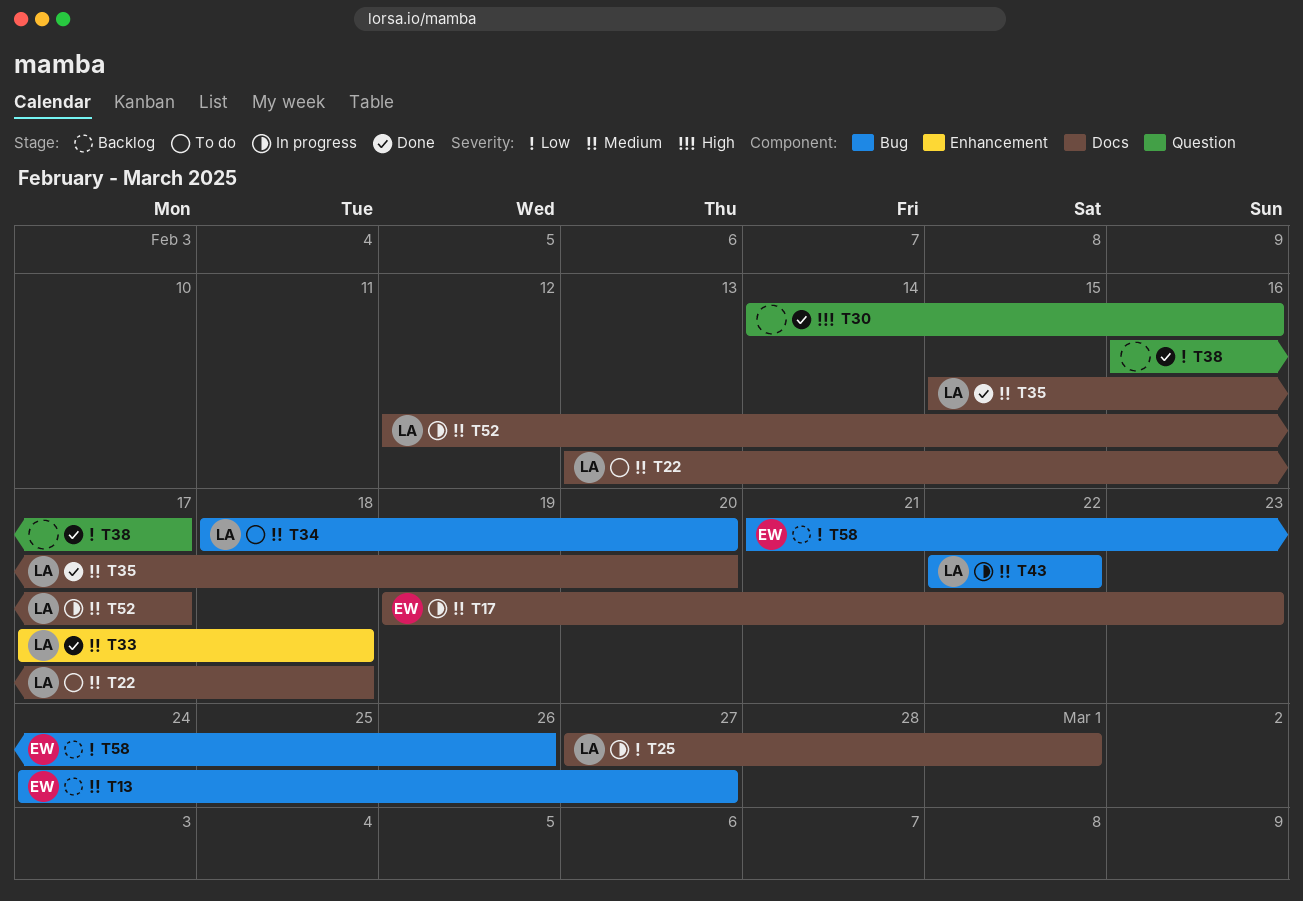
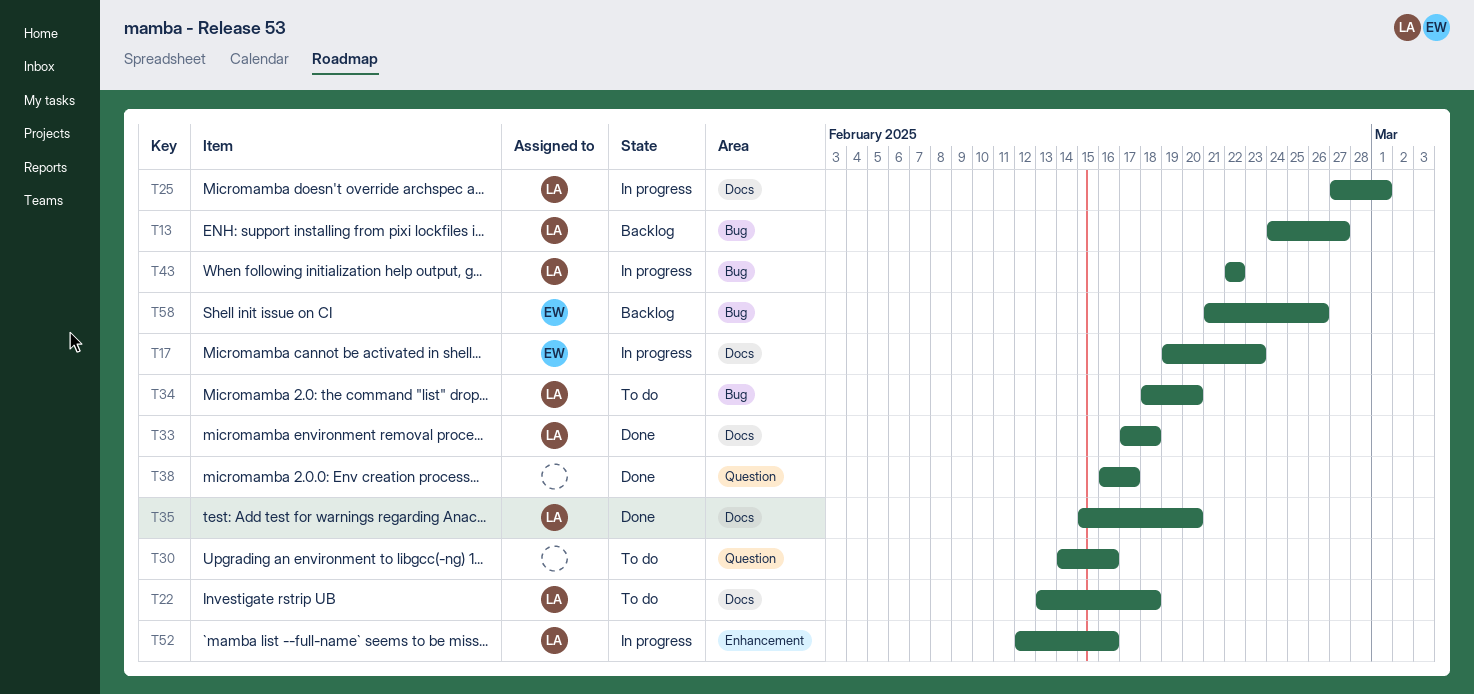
T13, owner: EW -> LA
T30, status: Done -> To do
T33, label: Enhancement -> Docs
T52, label: Docs -> Enhancement
T52, due: Feb 17 -> Feb 16

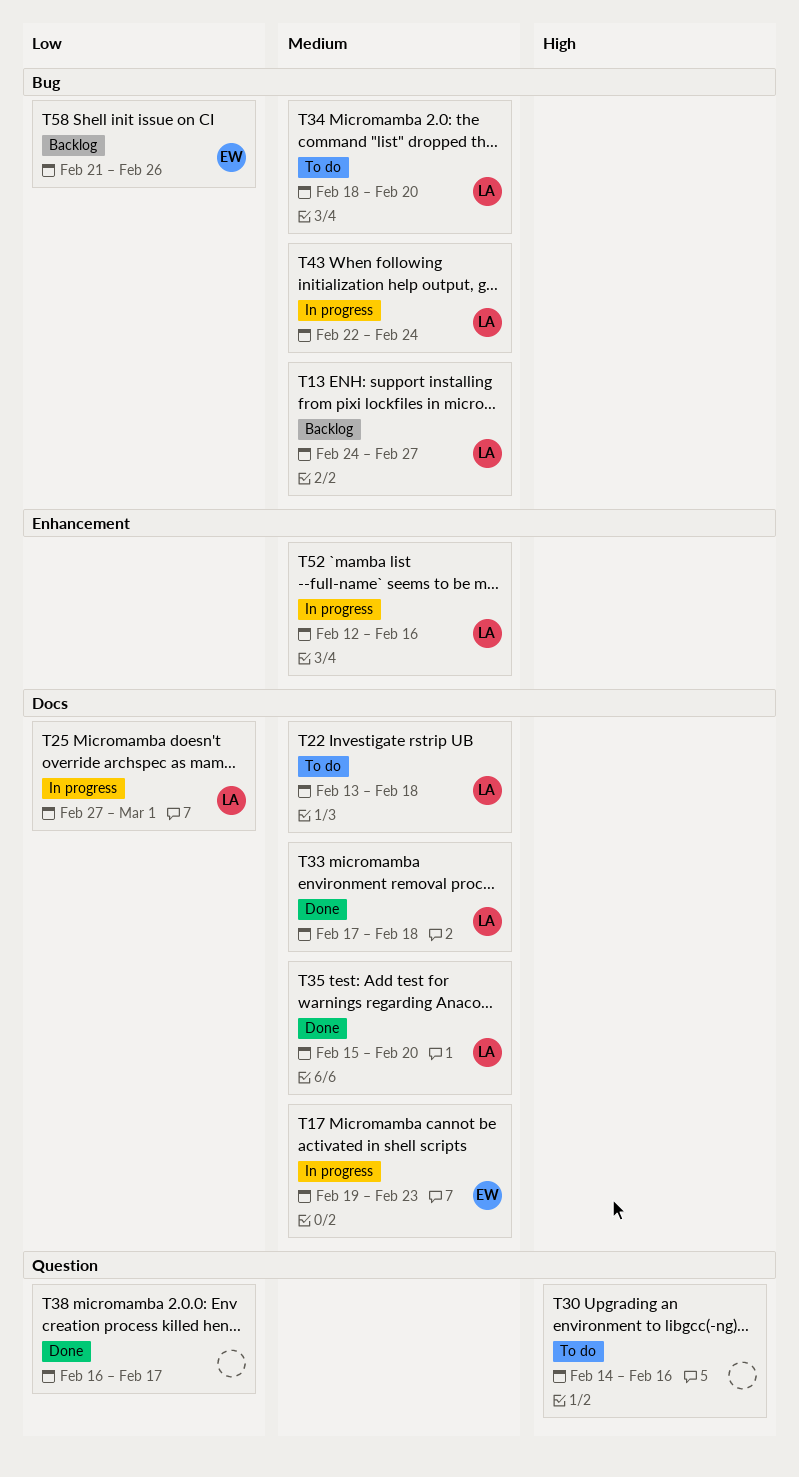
T43, due: Feb 22 -> Feb 24

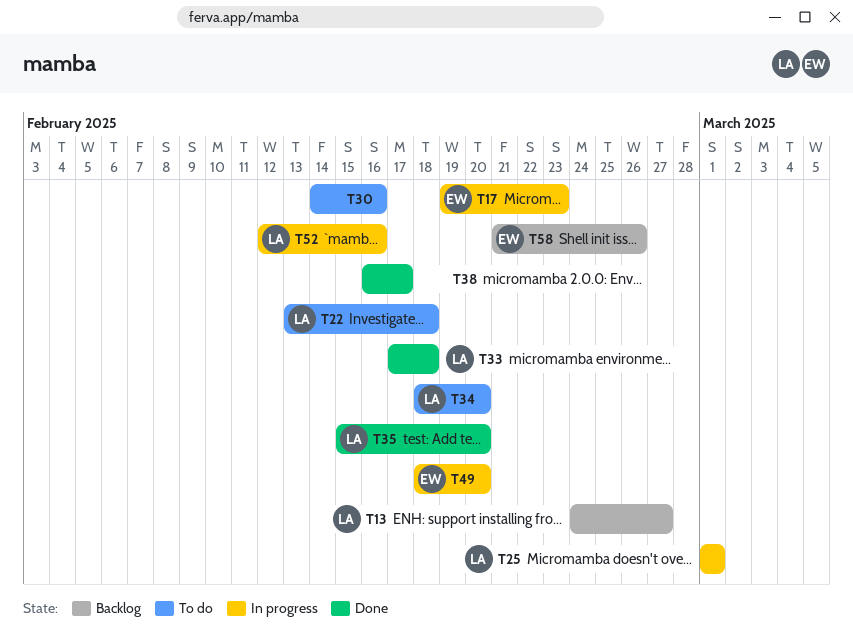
T25, start: Feb 27 -> Mar 1
T43: present -> none
T49: none -> present

